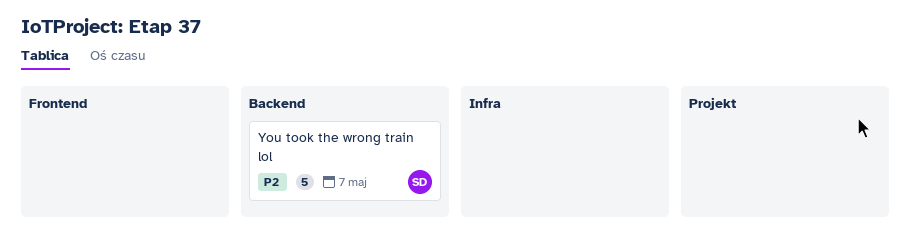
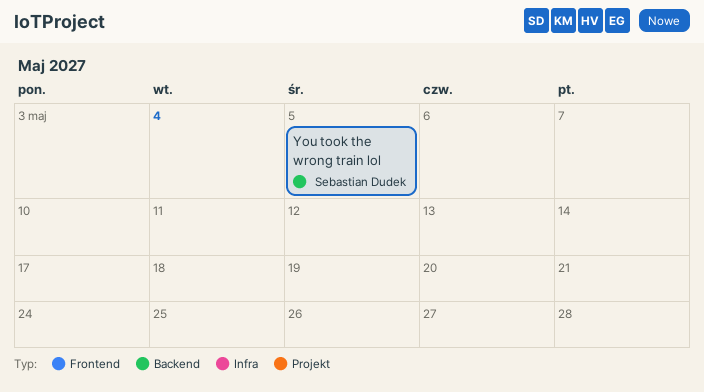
You took the wrong train lol, due: May 7 -> May 5

